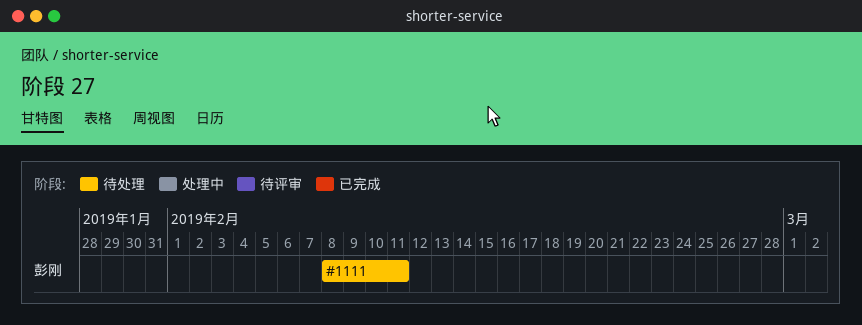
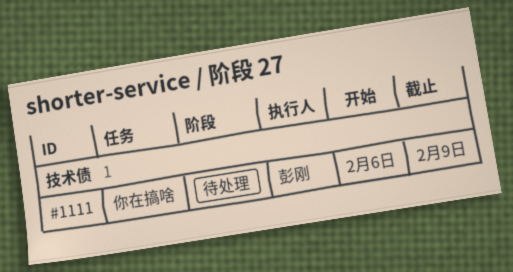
#1111, start: Feb 8 -> Feb 6
#1111, due: Feb 11 -> Feb 9

